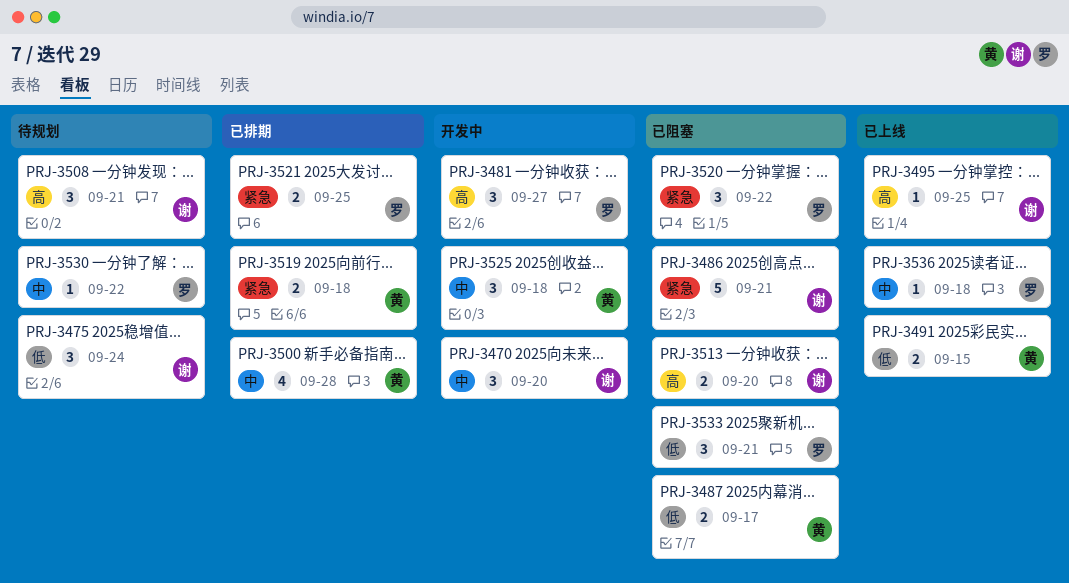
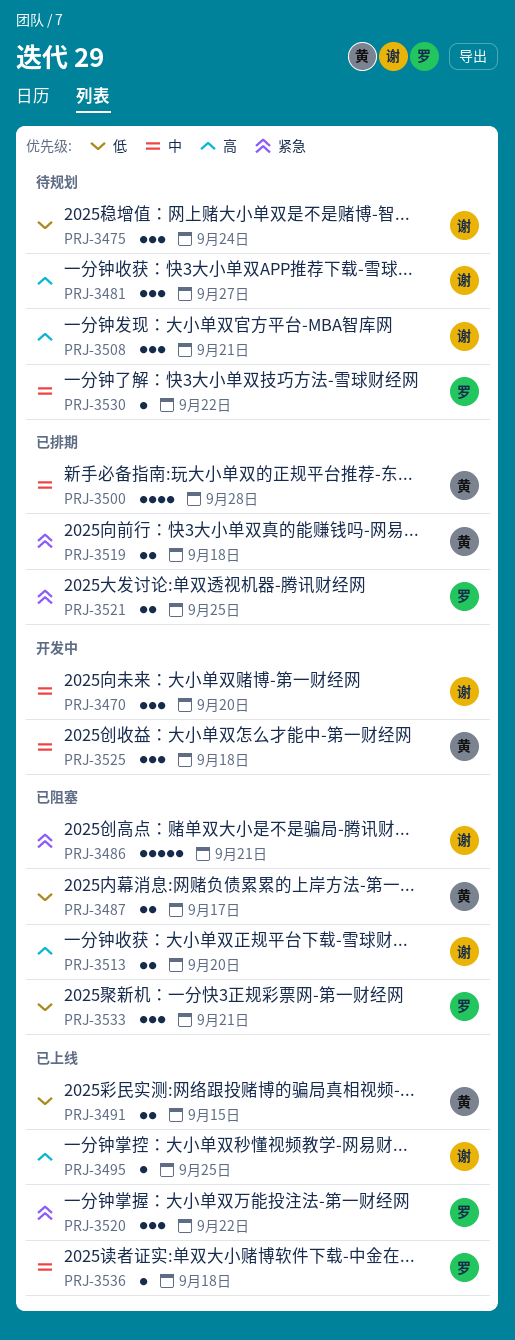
PRJ-3481, status: 开发中 -> 待规划
PRJ-3481, owner: 罗 -> 谢
PRJ-3520, status: 已阻塞 -> 已上线

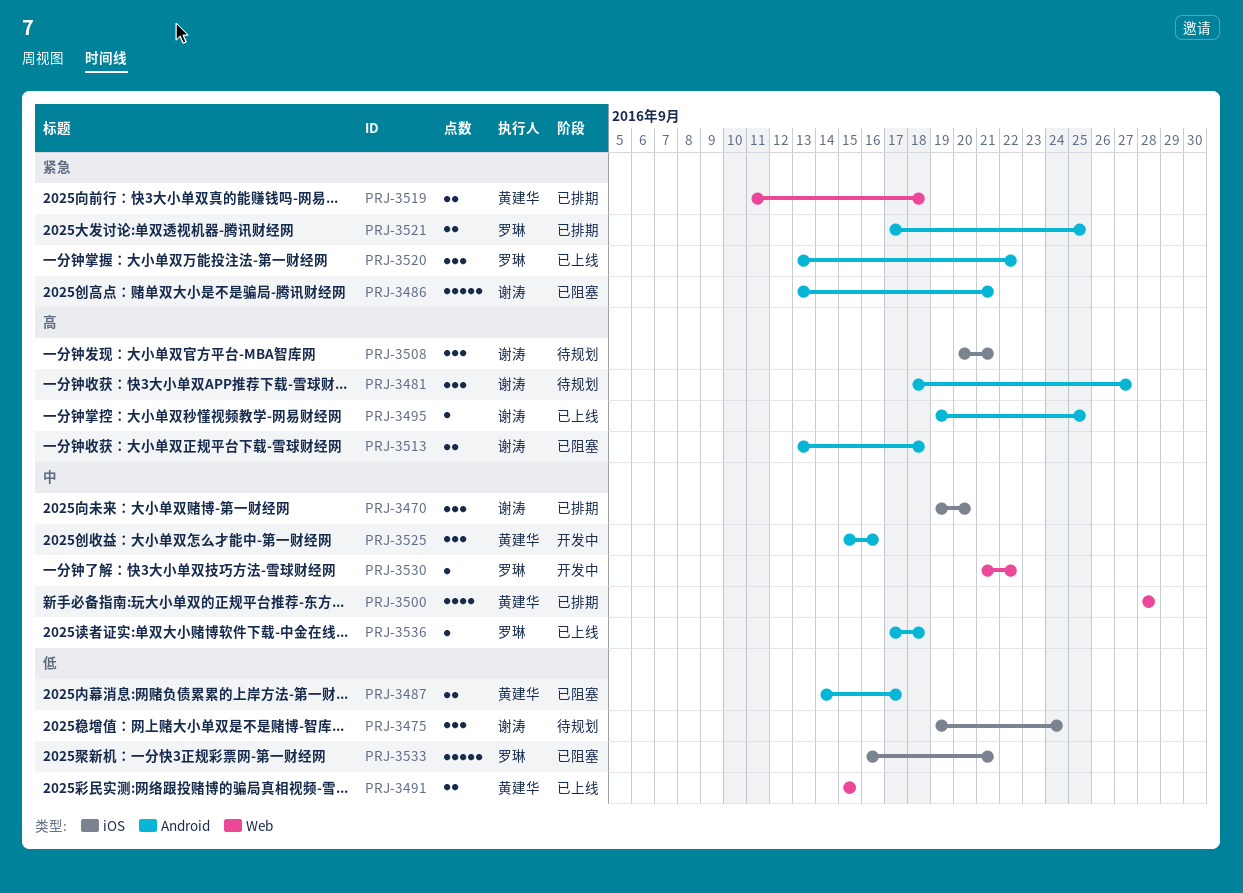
PRJ-3470, status: 开发中 -> 已排期
PRJ-3513, due: Sep 20 -> Sep 18
PRJ-3525, due: Sep 18 -> Sep 16
PRJ-3530, status: 待规划 -> 开发中
PRJ-3533, estimate: 3 -> 5

